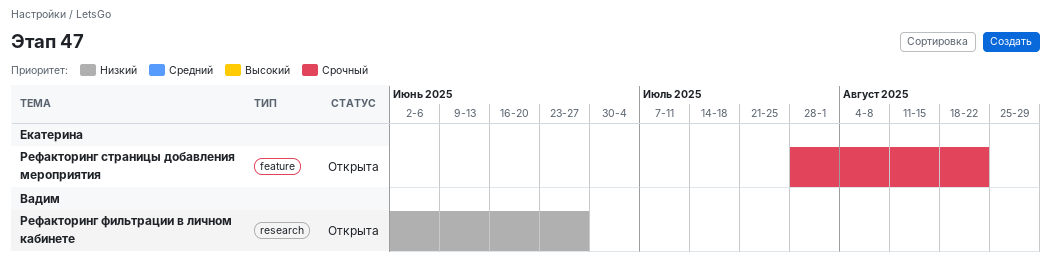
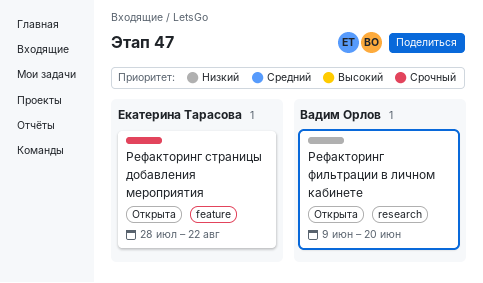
Рефакторинг фильтрации в личном кабинете, start: Jun 2 -> Jun 9
Рефакторинг фильтрации в личном кабинете, due: Jun 27 -> Jun 20

